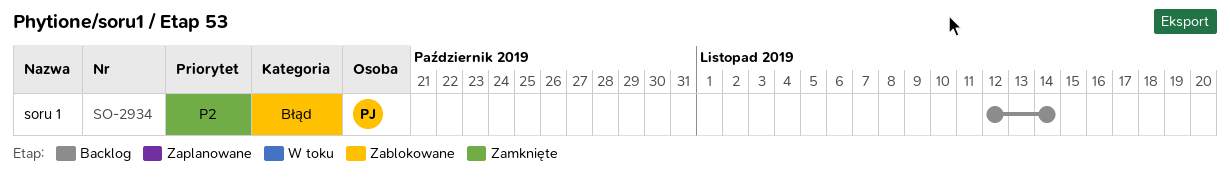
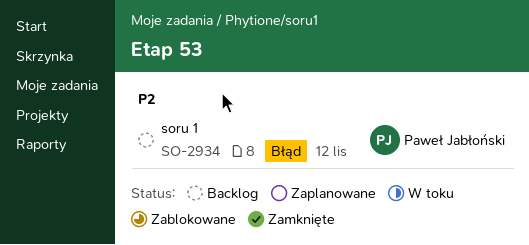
SO-2934, due: Nov 14 -> Nov 12

